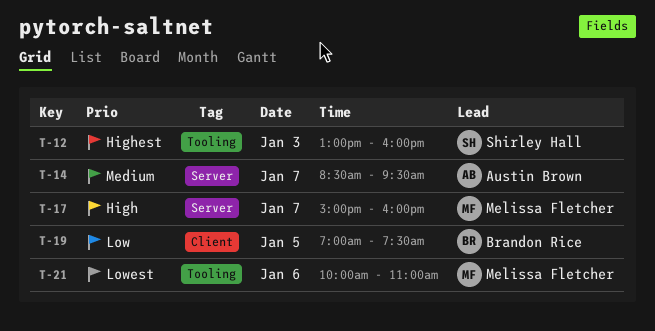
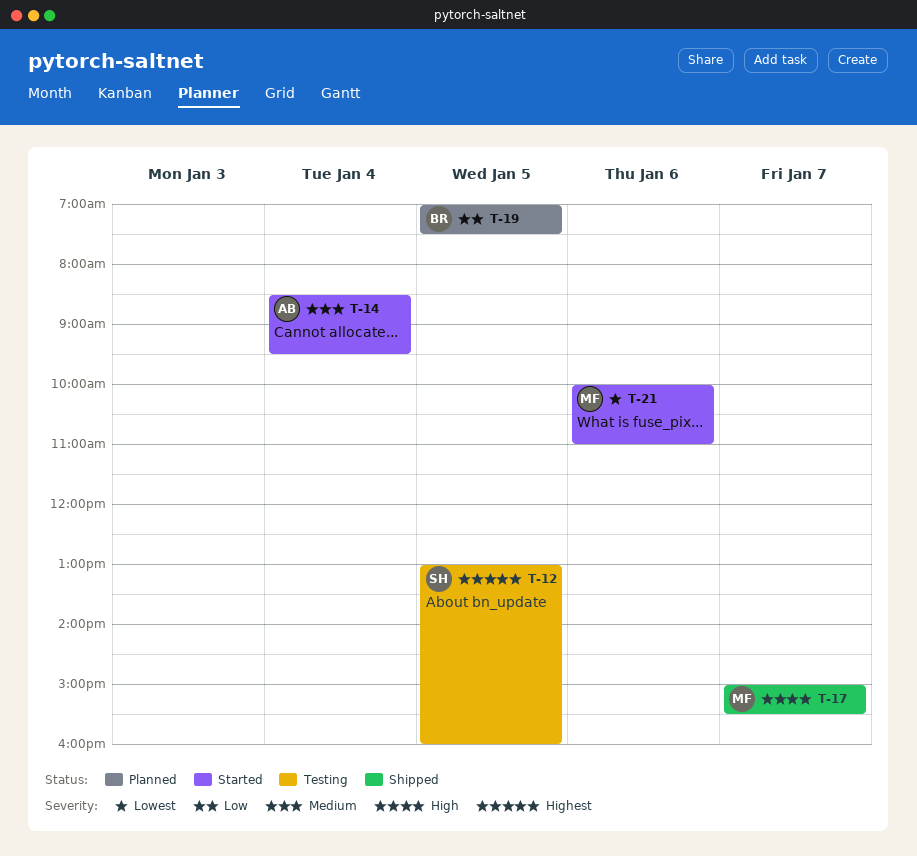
T-12, day: Jan 3 -> Jan 5
T-14, day: Jan 7 -> Jan 4
T-17, ends: 16:00 -> 15:30

